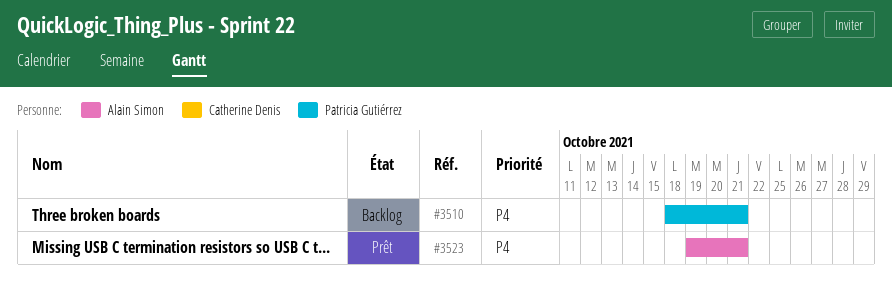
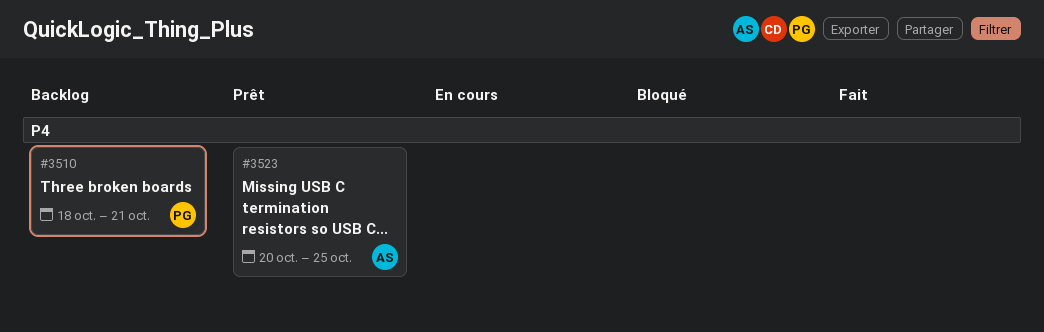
#3523, start: Oct 19 -> Oct 20
#3523, due: Oct 21 -> Oct 25

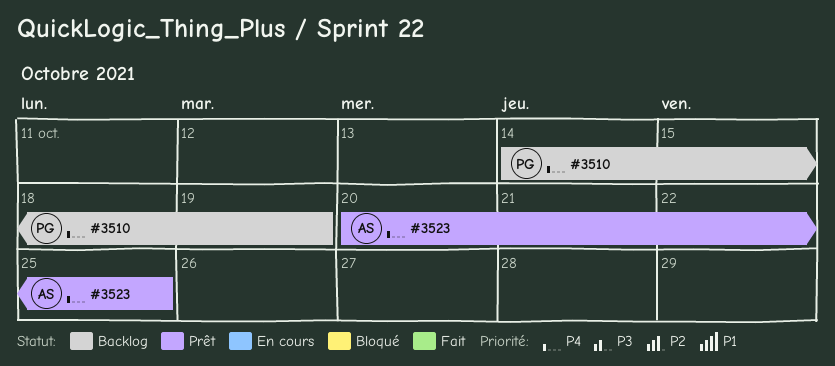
#3510, start: Oct 18 -> Oct 14
#3510, due: Oct 21 -> Oct 19

